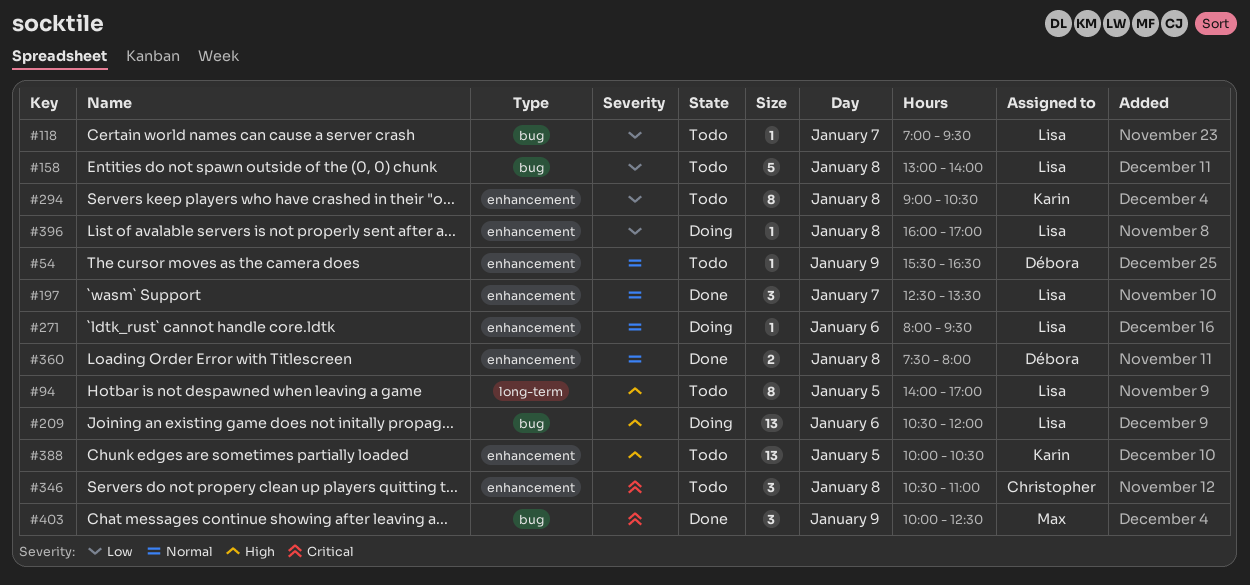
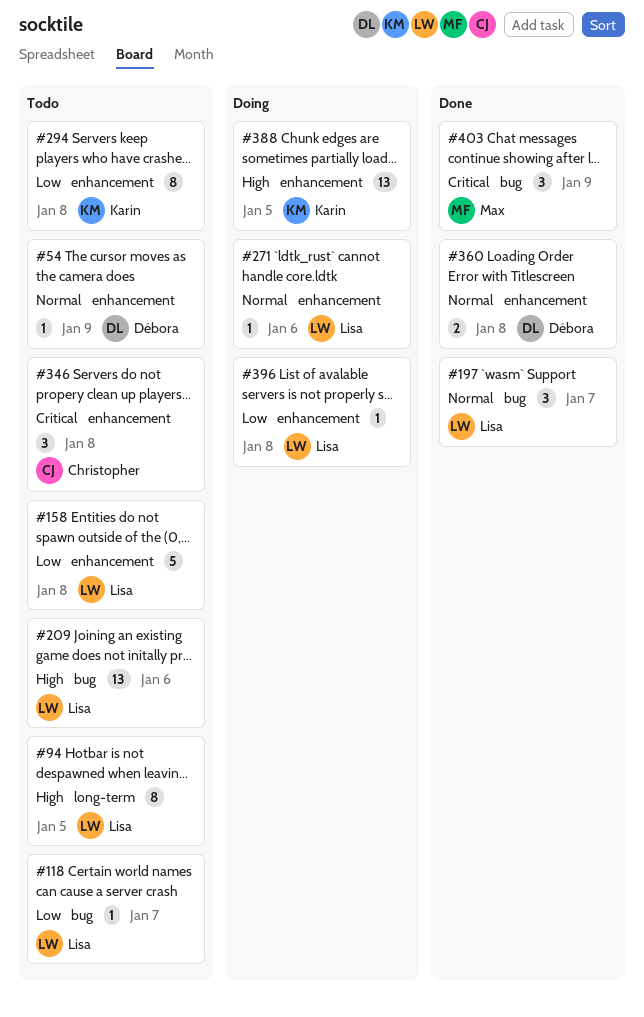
#158, label: bug -> enhancement
#197, label: enhancement -> bug
#209, status: Doing -> Todo
#388, status: Todo -> Doing

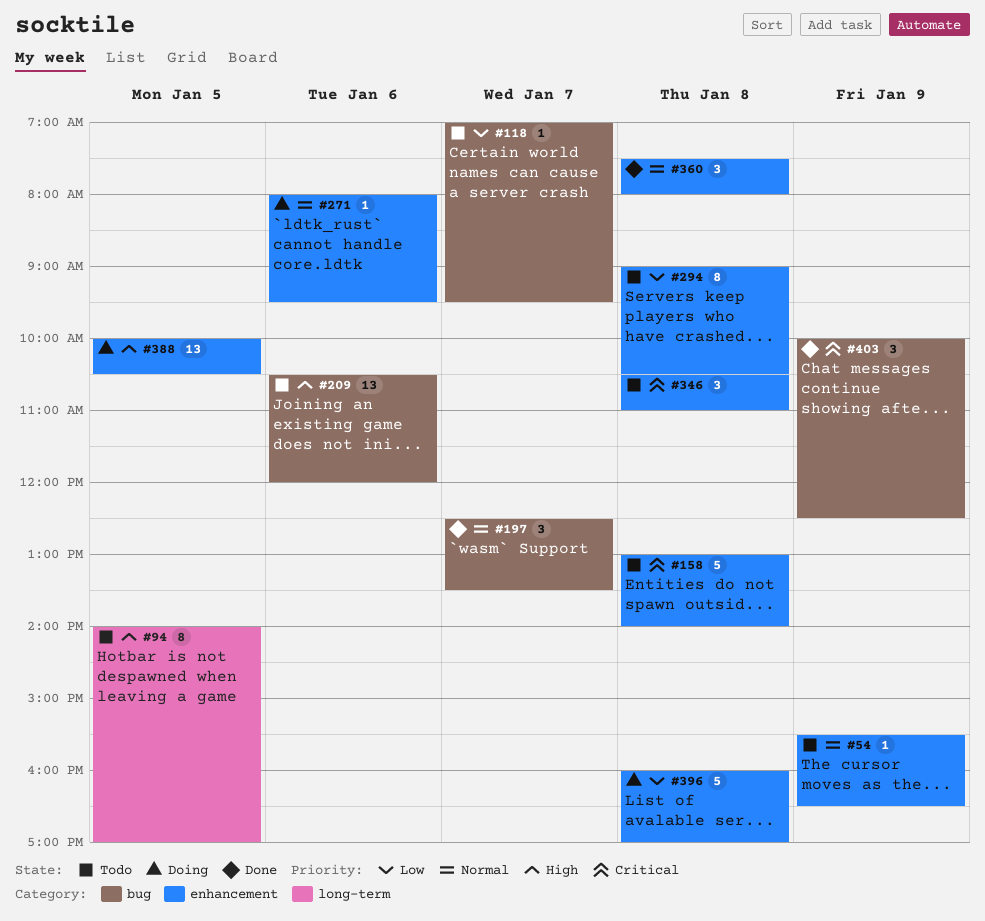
#158, priority: Low -> Critical
#360, estimate: 2 -> 3
#396, estimate: 1 -> 5

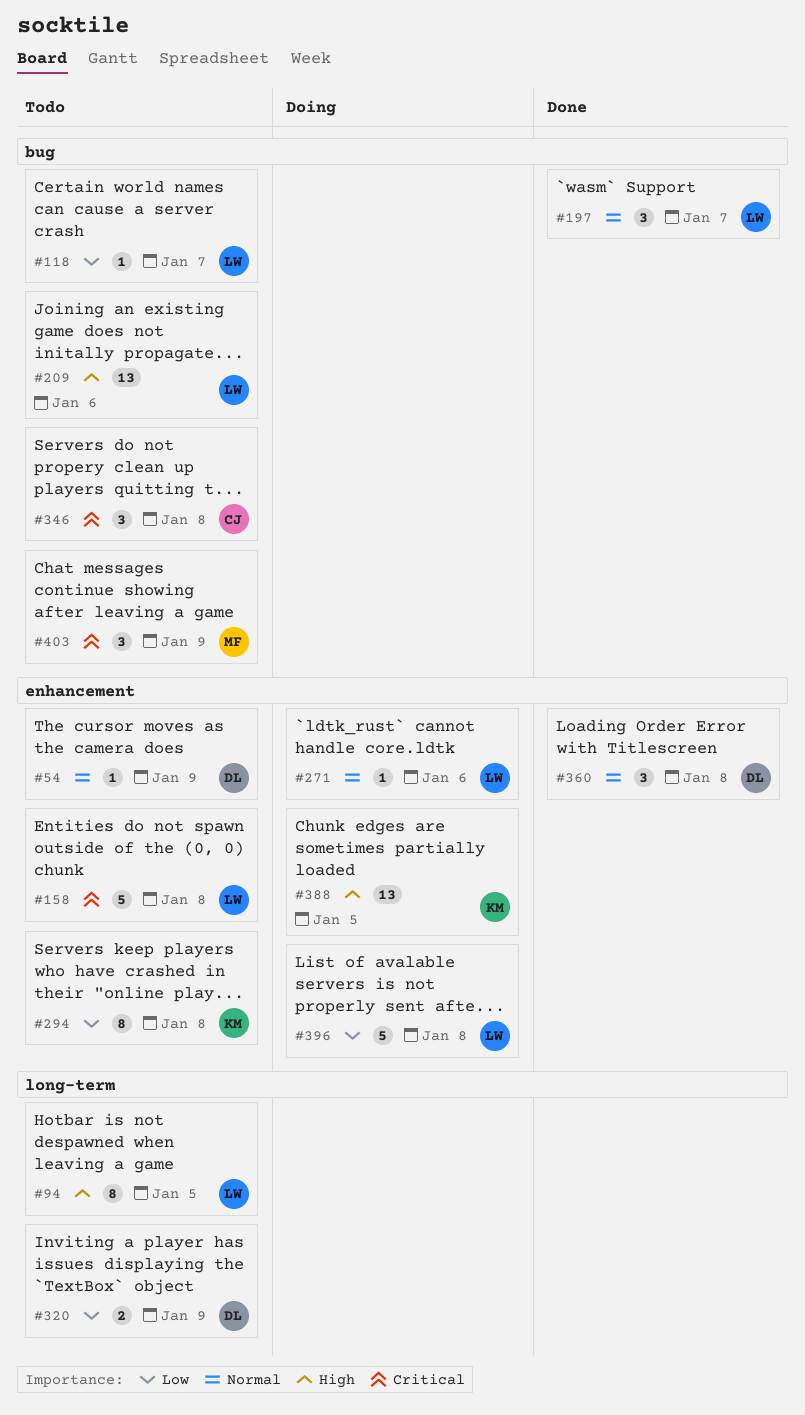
#320: none -> present
#346, label: enhancement -> bug
#403, status: Done -> Todo

